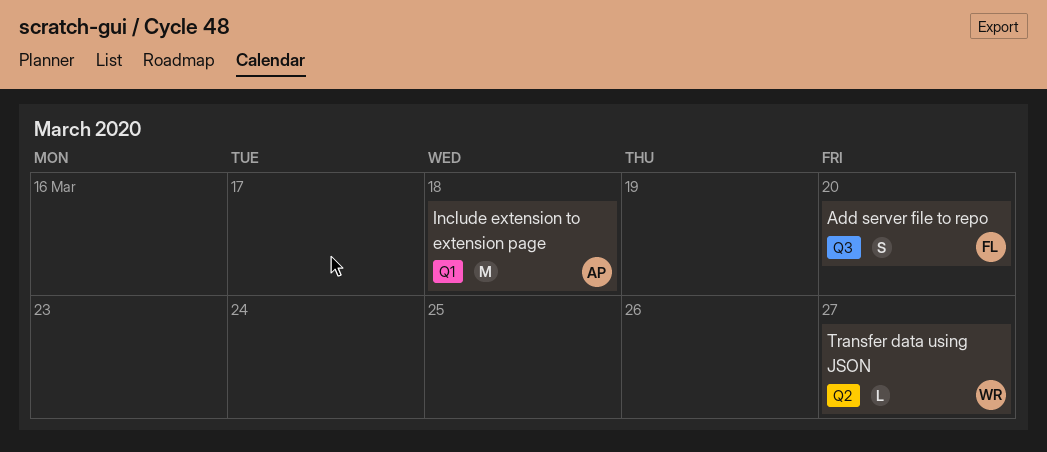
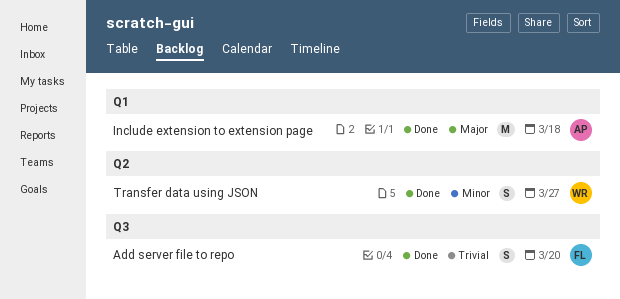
Transfer data using JSON, estimate: L -> S

